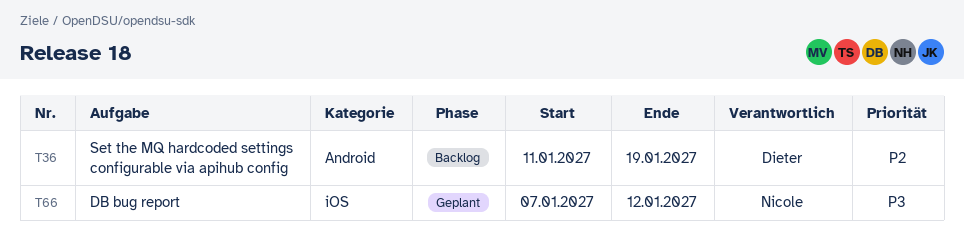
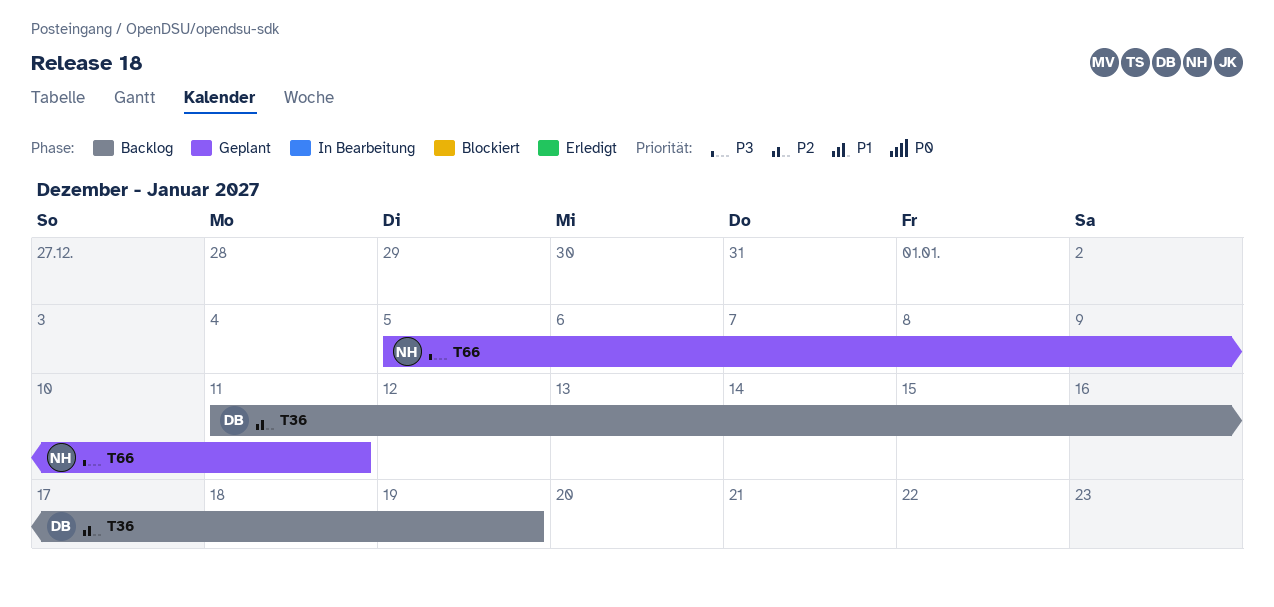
T66, start: Jan 7 -> Jan 5
T66, due: Jan 12 -> Jan 11

